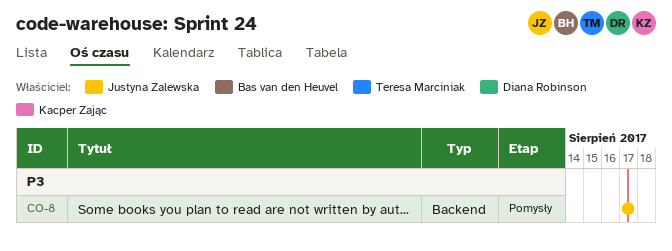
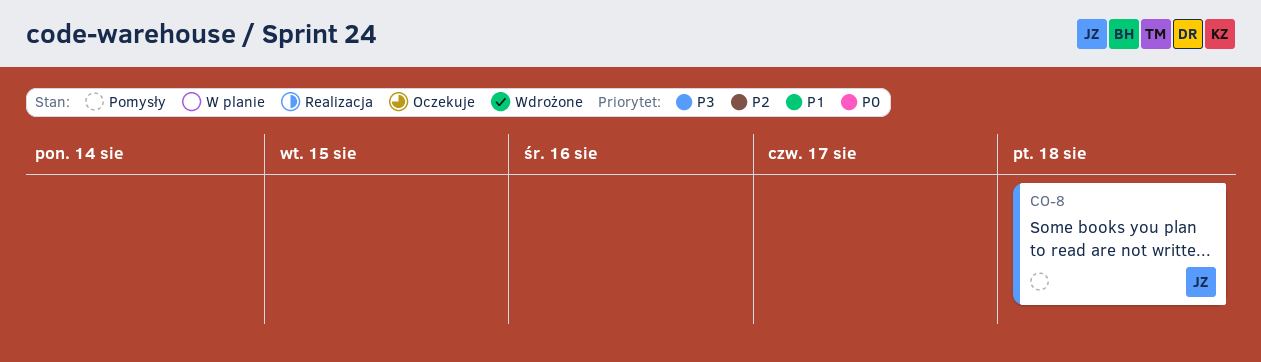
CO-8, due: Aug 17 -> Aug 18

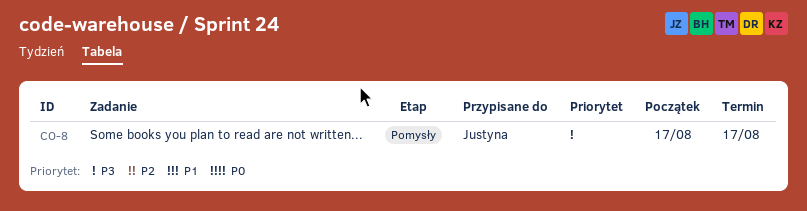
CO-8, due: Aug 18 -> Aug 17

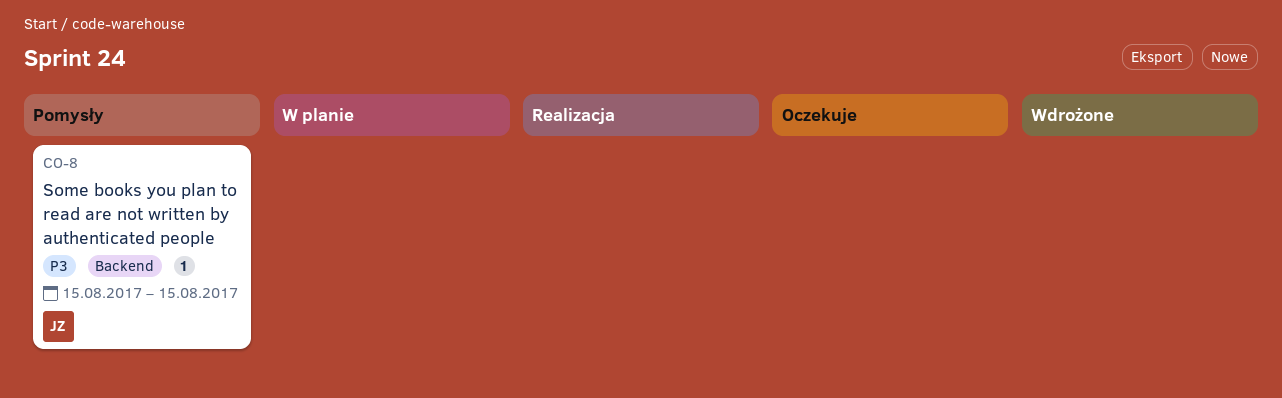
CO-8, start: Aug 17 -> Aug 15
CO-8, due: Aug 17 -> Aug 15

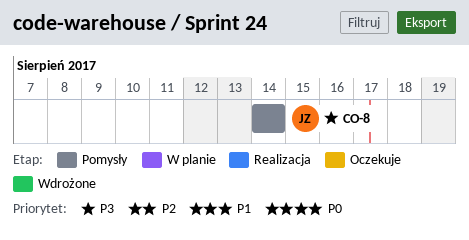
CO-8, start: Aug 15 -> Aug 14
CO-8, due: Aug 15 -> Aug 14

